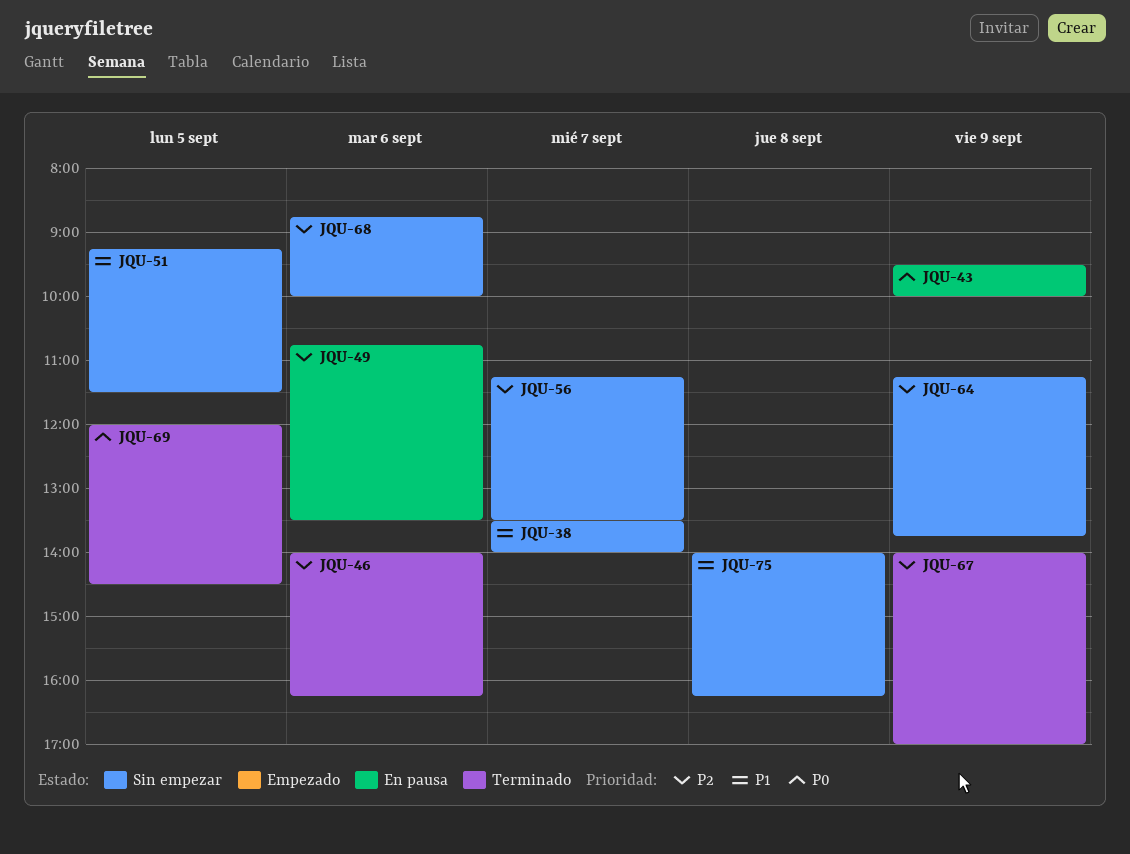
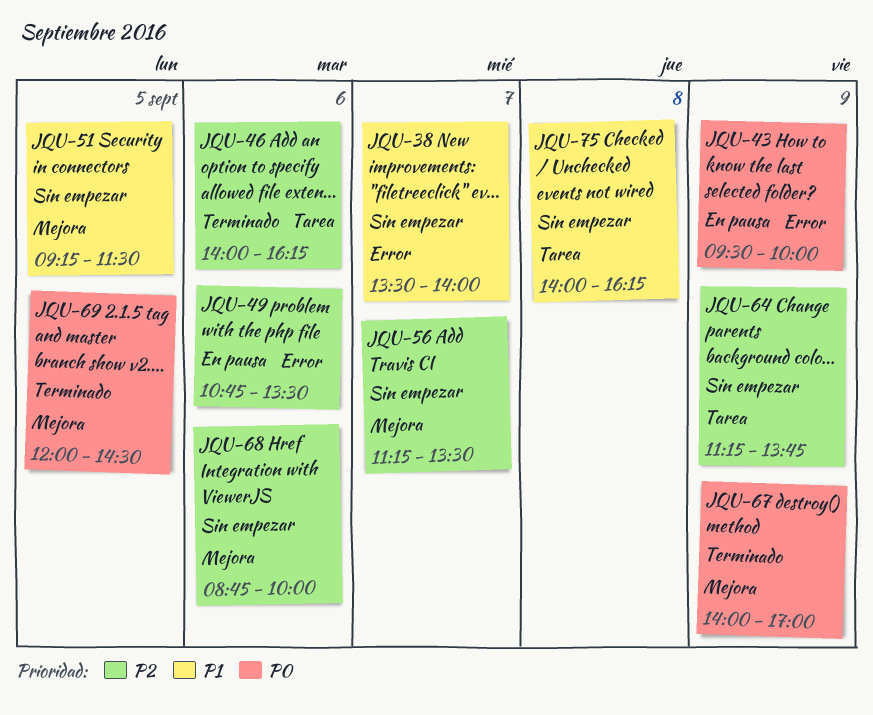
JQU-67, priority: P2 -> P0

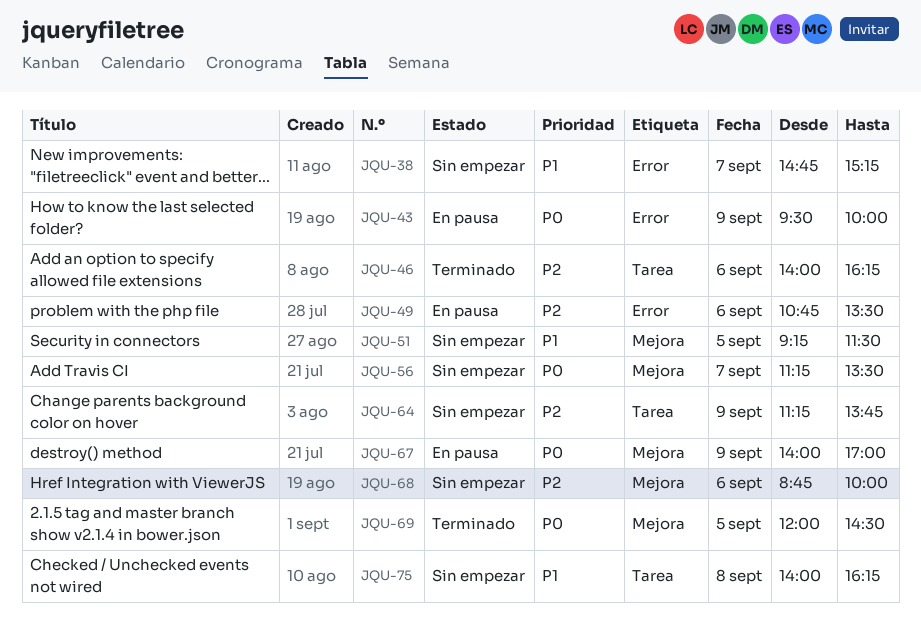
JQU-38, begins: 13:30 -> 14:45
JQU-38, ends: 14:00 -> 15:15
JQU-56, priority: P2 -> P0
JQU-67, status: Terminado -> En pausa

